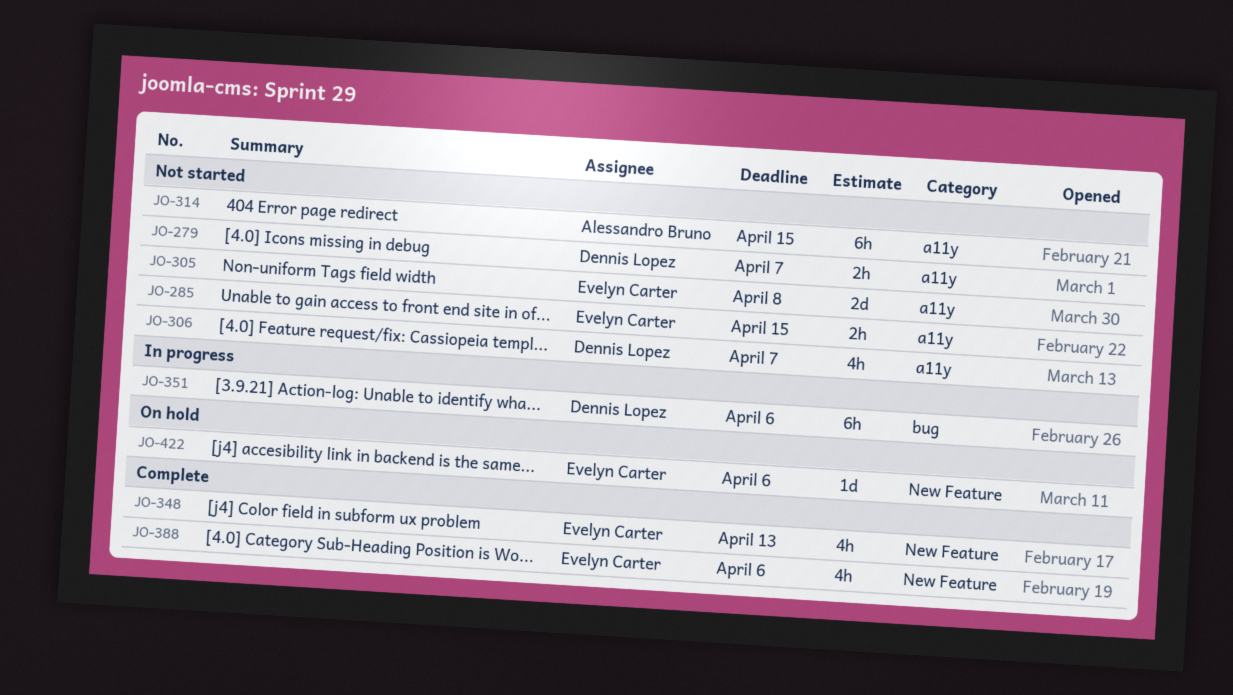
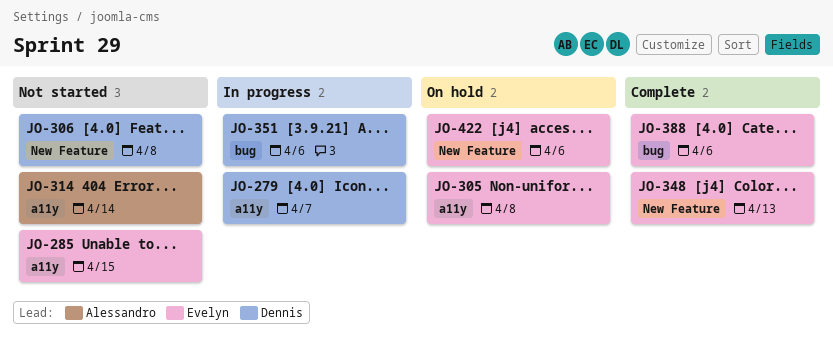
JO-279, status: Not started -> In progress
JO-305, status: Not started -> On hold
JO-306, label: a11y -> New Feature
JO-306, due: Apr 7 -> Apr 8
JO-314, due: Apr 15 -> Apr 14
JO-388, label: New Feature -> bug

